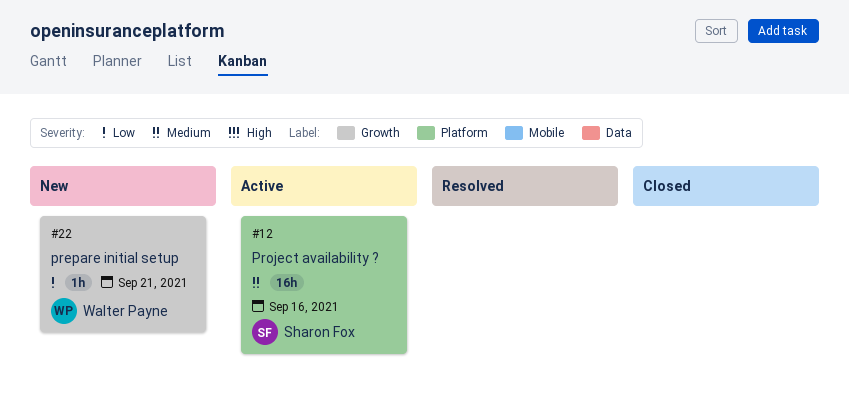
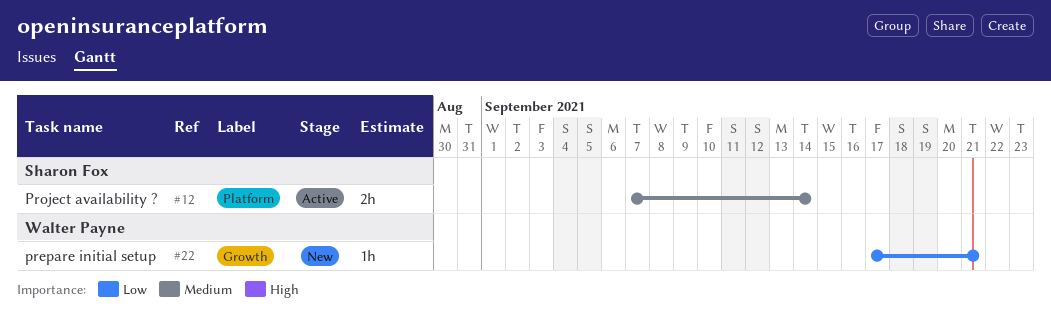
#12, estimate: 16h -> 2h
#12, due: Sep 16 -> Sep 14

